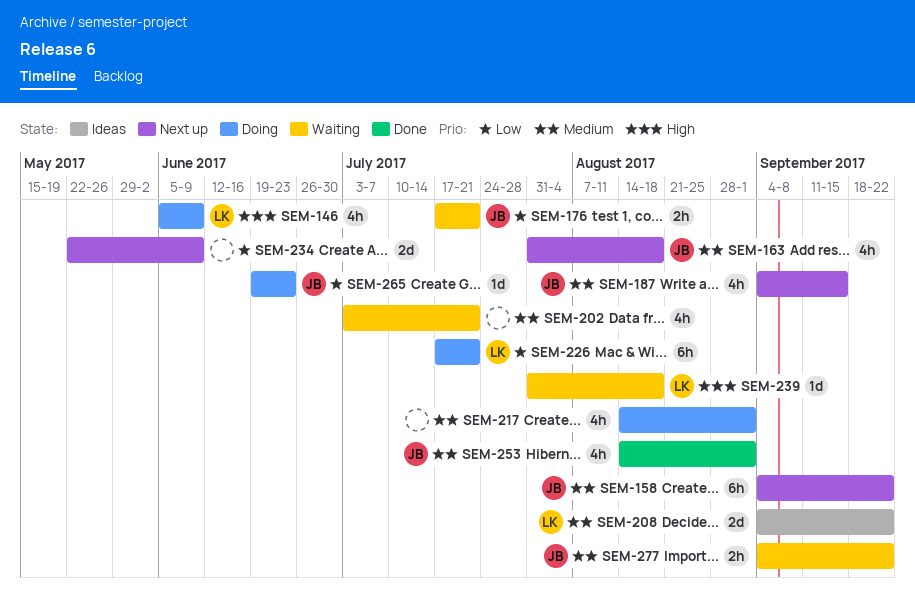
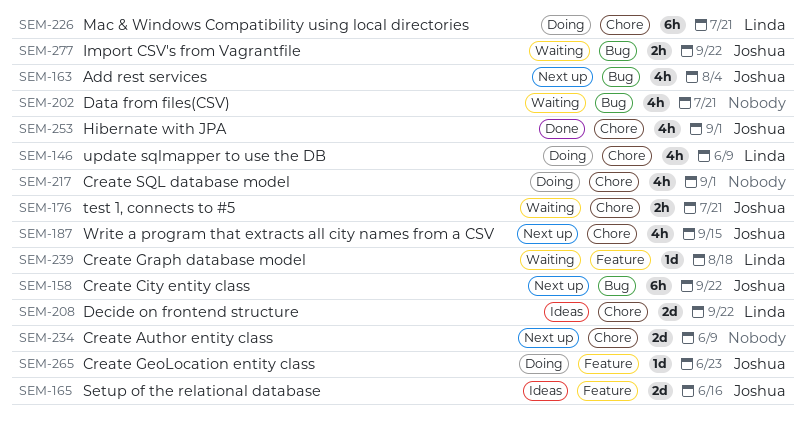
SEM-163, due: Aug 18 -> Aug 4
SEM-165: none -> present

